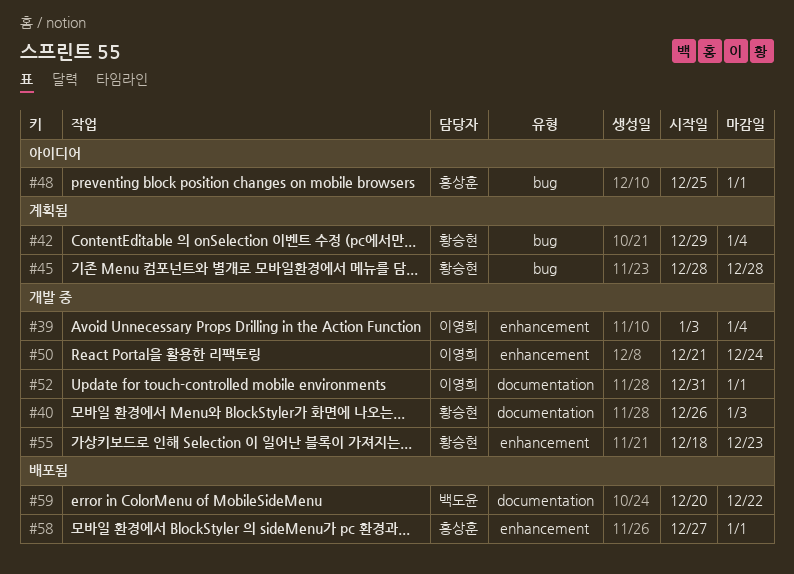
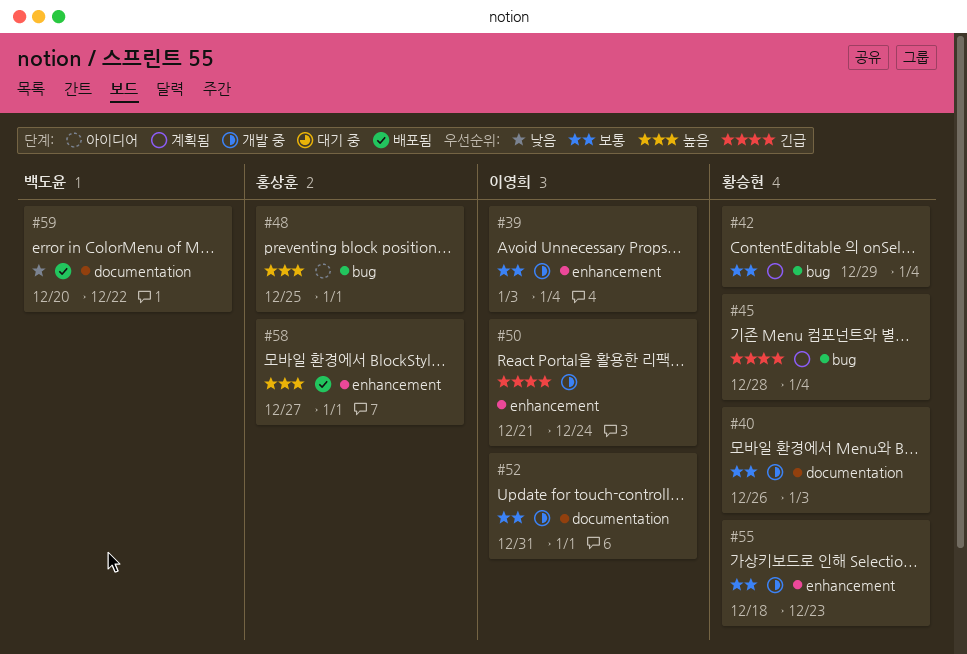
#45, due: Dec 28 -> Jan 4

